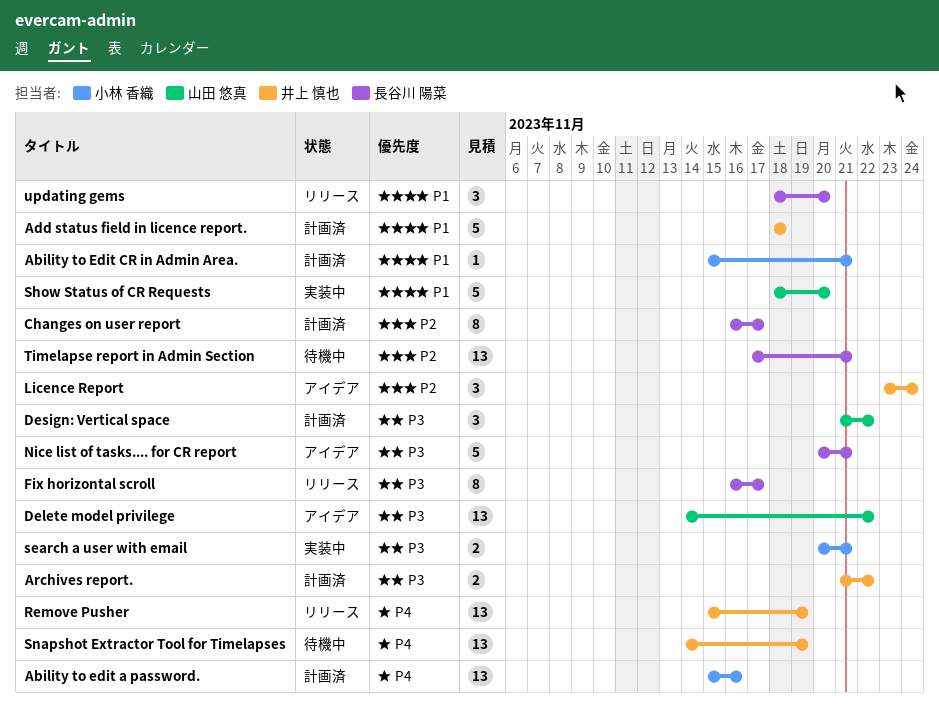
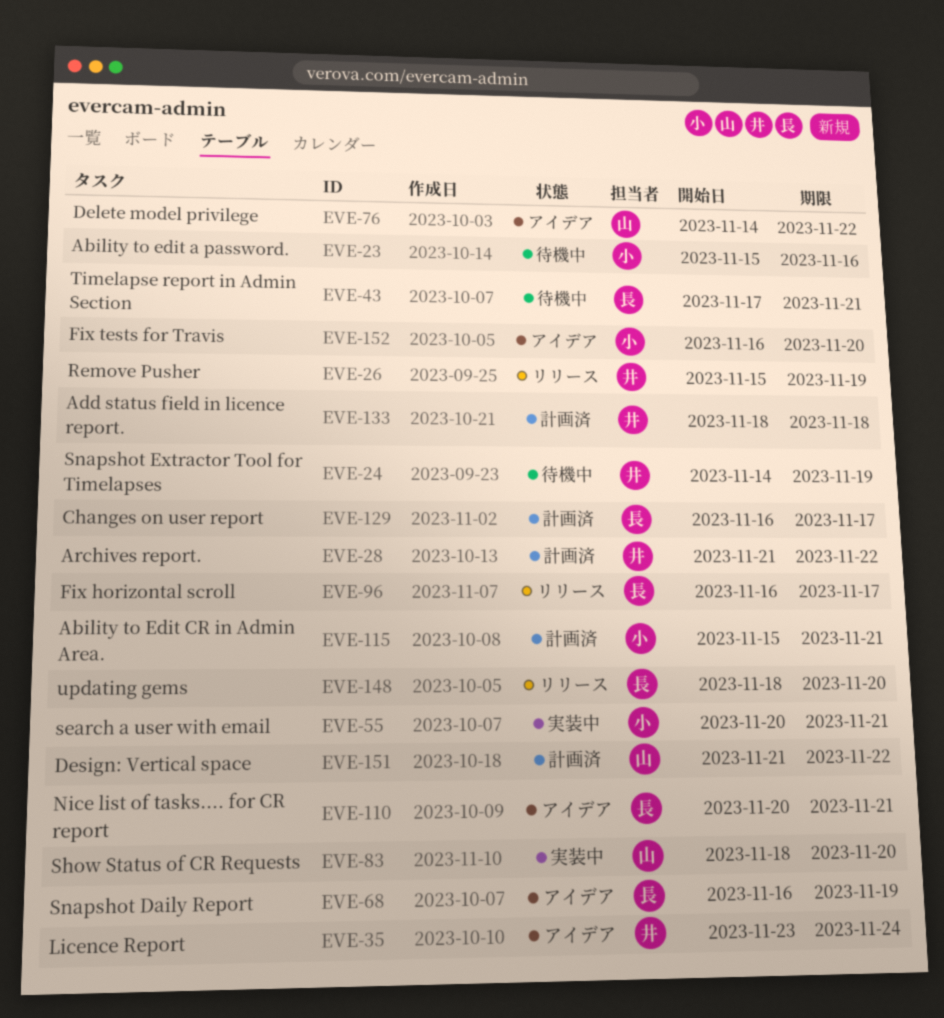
Ability to edit a password., status: 計画済 -> 待機中
Fix tests for Travis: none -> present
Snapshot Daily Report: none -> present

